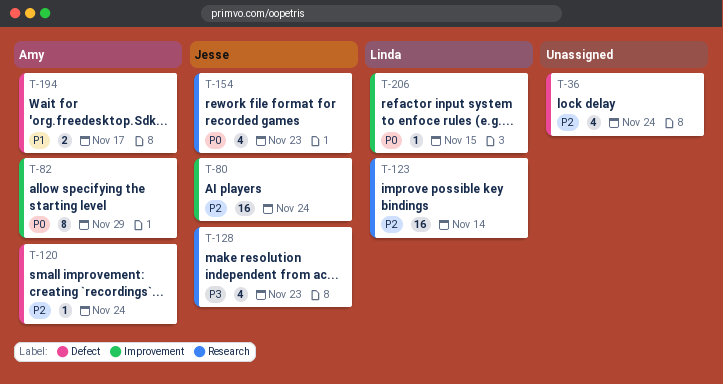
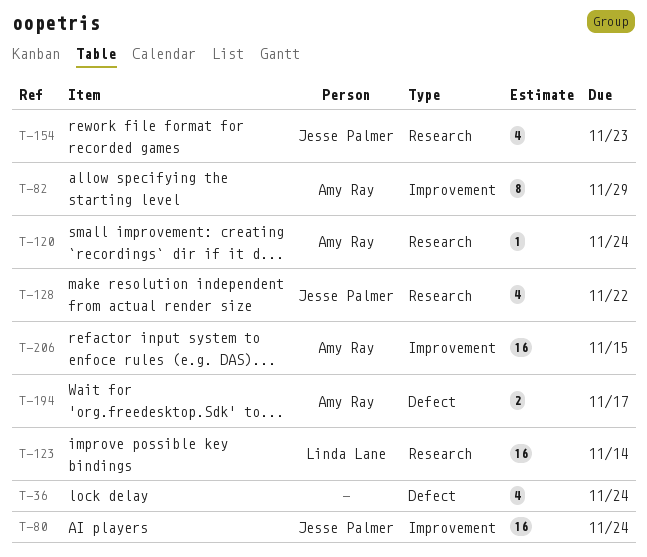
T-120, label: Defect -> Research
T-128, due: Nov 23 -> Nov 22
T-206, owner: Linda Lane -> Amy Ray
T-206, estimate: 1 -> 16

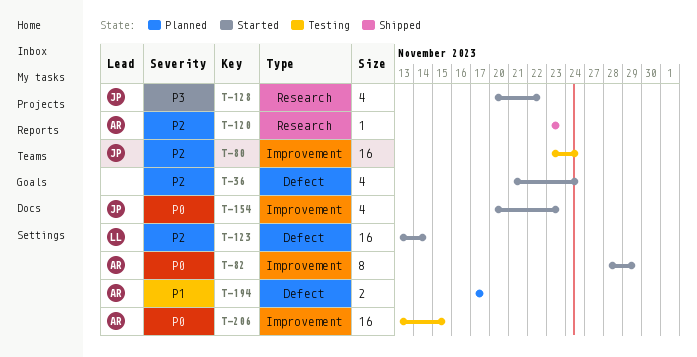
T-120, due: Nov 24 -> Nov 23
T-123, label: Research -> Defect
T-154, label: Research -> Improvement

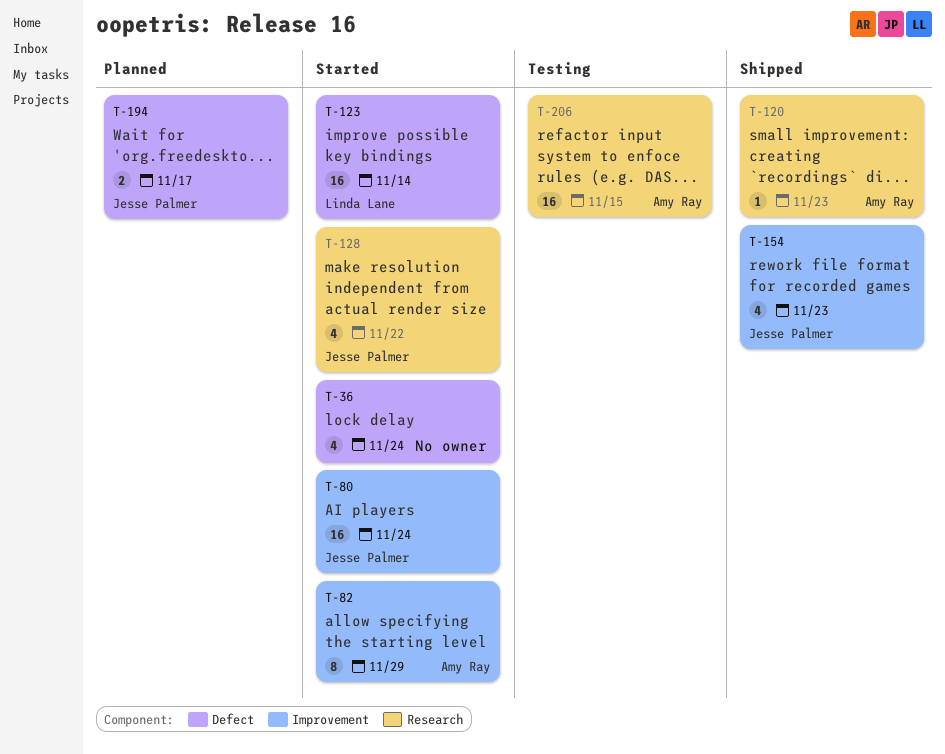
T-80, status: Testing -> Started
T-154, status: Started -> Shipped
T-194, owner: Amy Ray -> Jesse Palmer
T-206, label: Improvement -> Research

